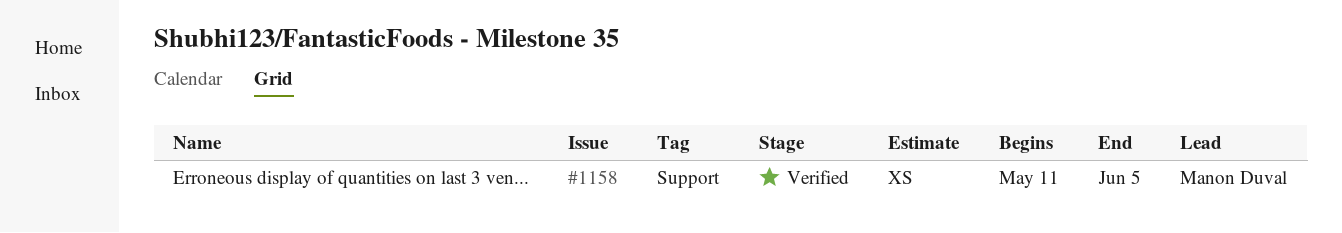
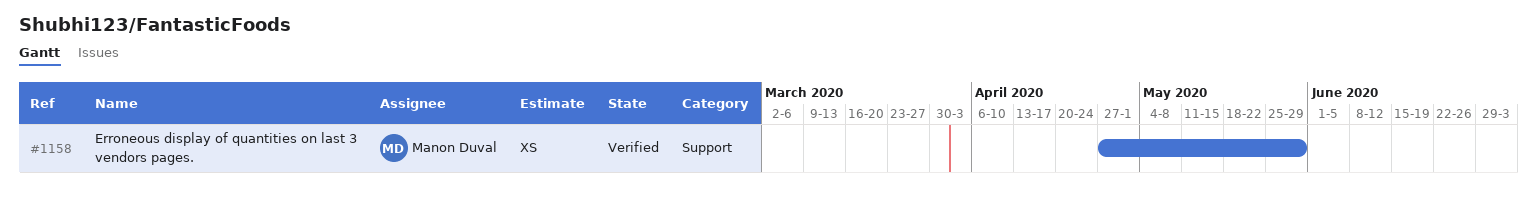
#1158, start: May 11 -> Apr 27
#1158, due: Jun 5 -> May 29

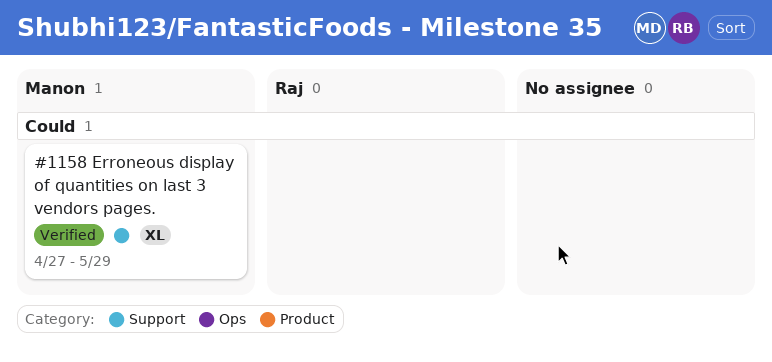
#1158, estimate: XS -> XL

